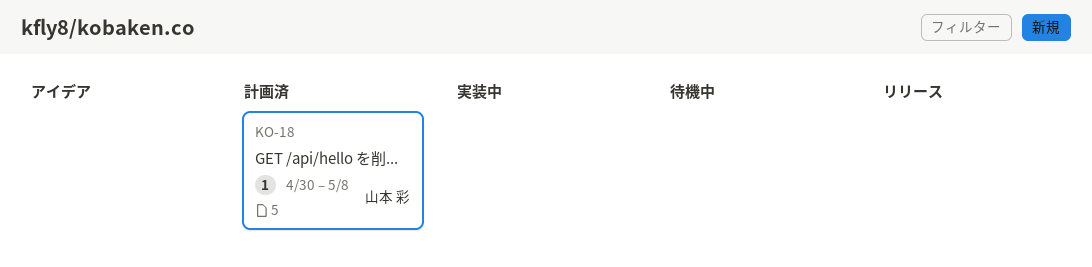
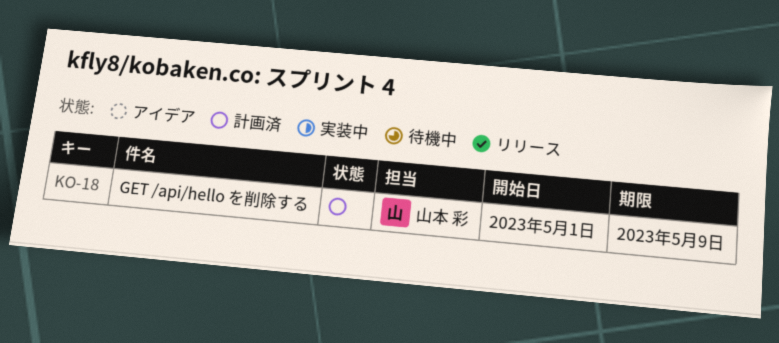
KO-18, start: Apr 30 -> May 1
KO-18, due: May 8 -> May 9

